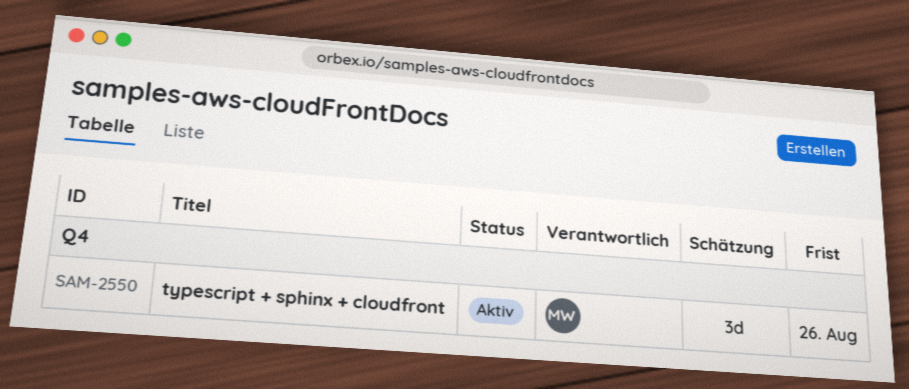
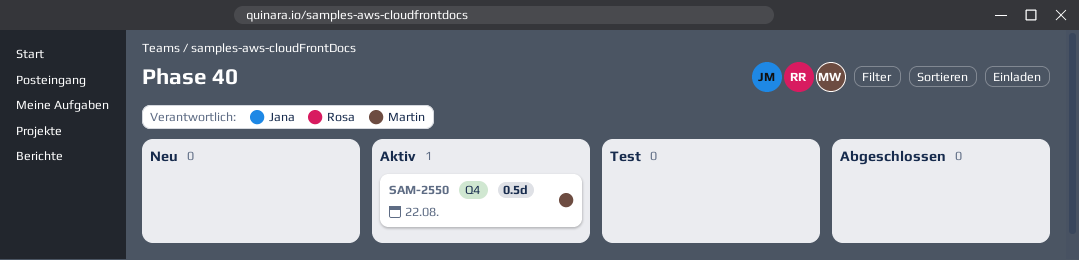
SAM-2550, estimate: 3d -> 0.5d
SAM-2550, due: Aug 26 -> Aug 22

